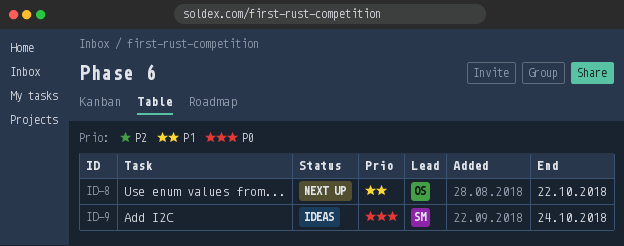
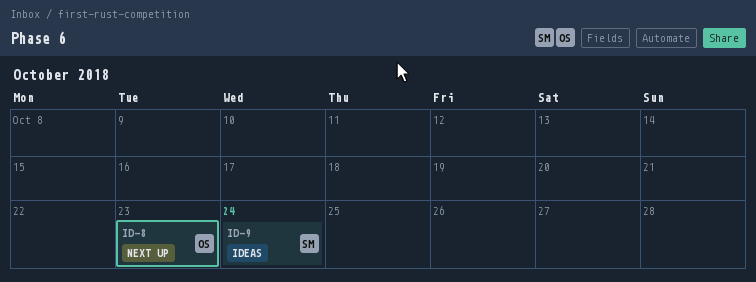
ID-8, due: Oct 22 -> Oct 23

